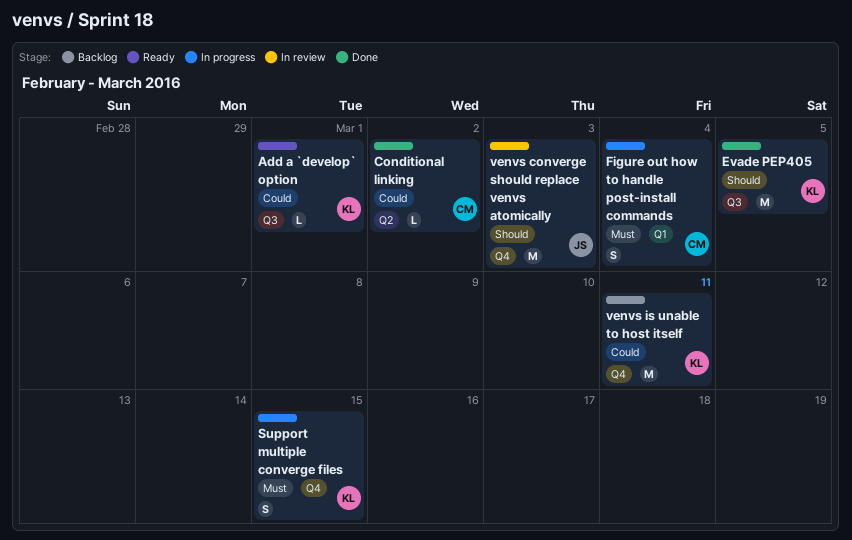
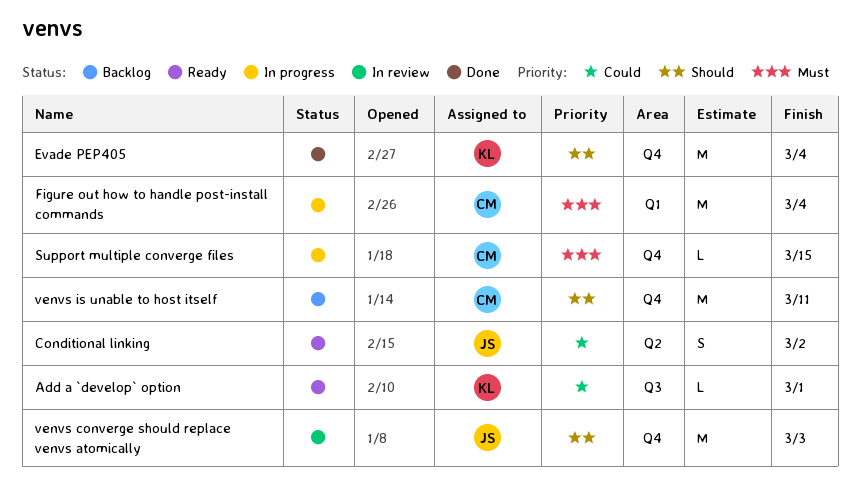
Conditional linking, status: Done -> Ready
Conditional linking, owner: CM -> JS
Conditional linking, estimate: L -> S
Evade PEP405, label: Q3 -> Q4
Evade PEP405, due: Mar 5 -> Mar 4
Figure out how to handle post-install commands, estimate: S -> M
Support multiple converge files, owner: KL -> CM
Support multiple converge files, estimate: S -> L
venvs is unable to host itself, owner: KL -> CM
venvs is unable to host itself, priority: Could -> Should

